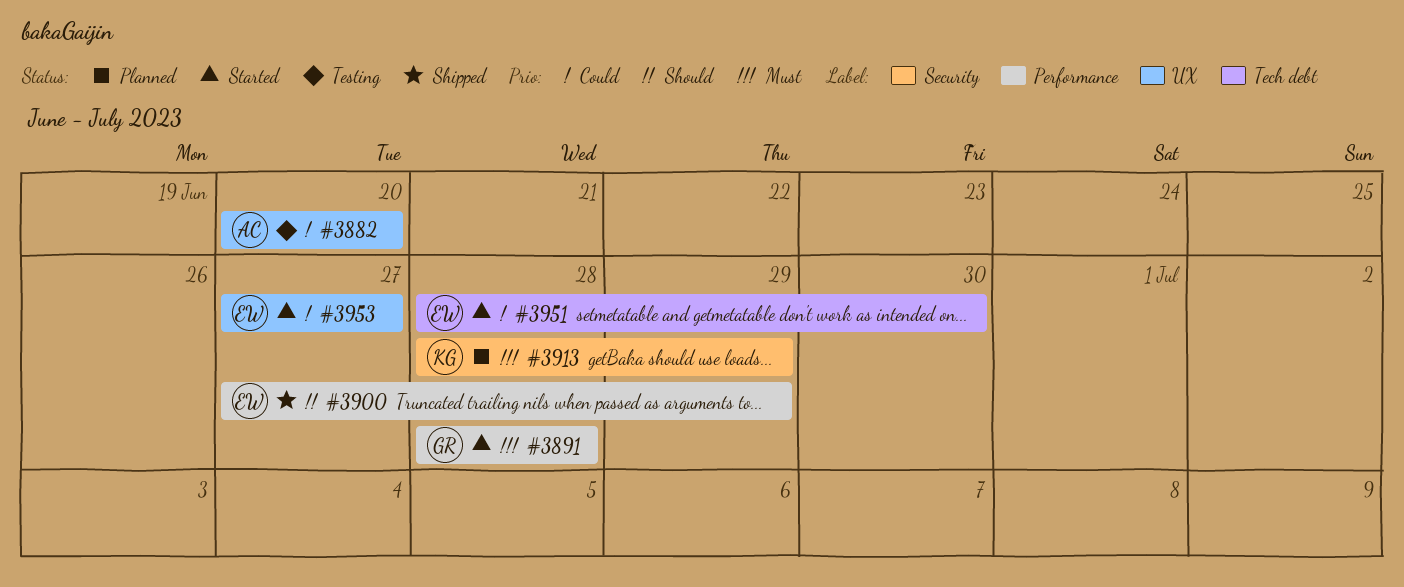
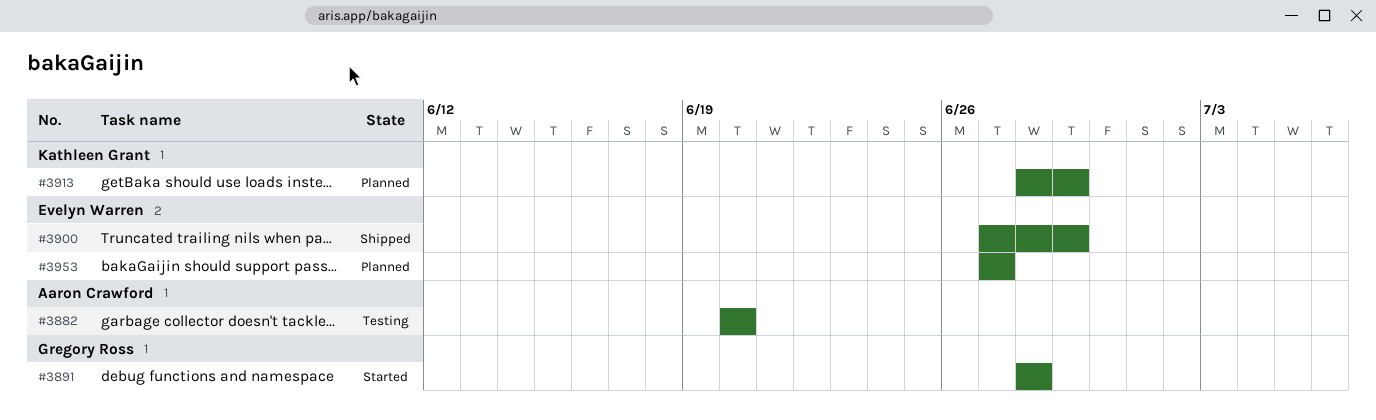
#3951: present -> none
#3953, status: Started -> Planned

